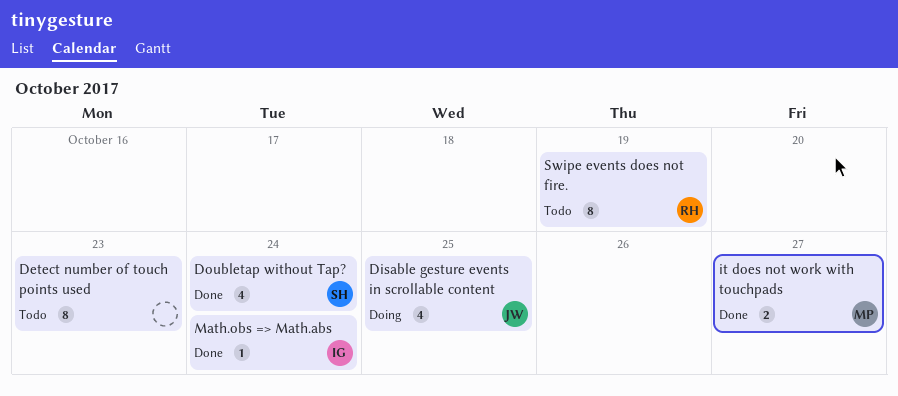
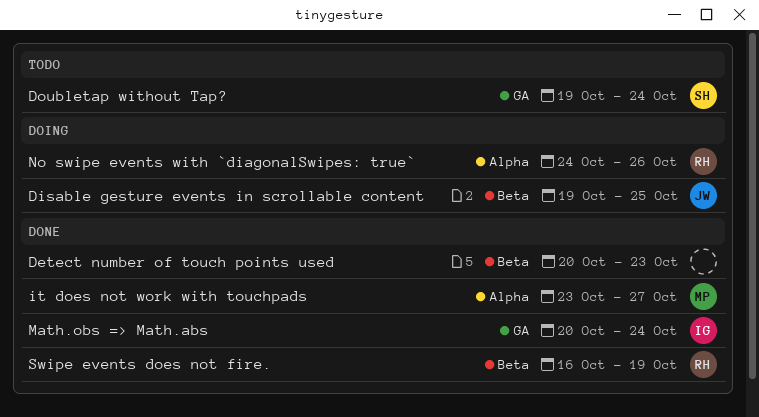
Detect number of touch points used, status: Todo -> Done
Doubletap without Tap?, status: Done -> Todo
No swipe events with `diagonalSwipes: true`: none -> present
Swipe events does not fire., status: Todo -> Done

